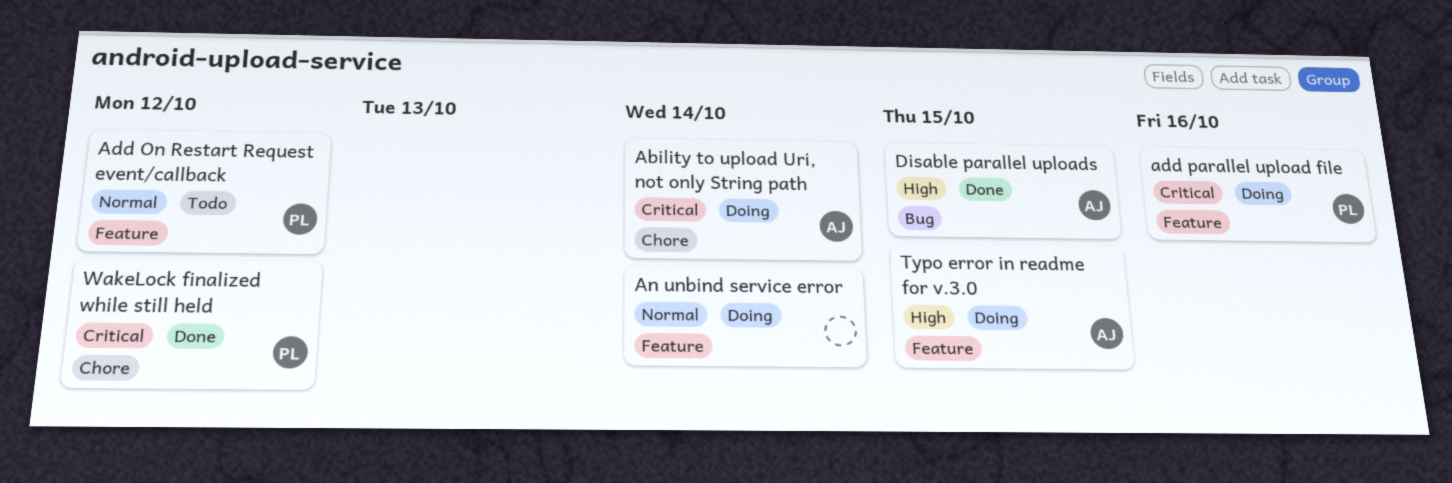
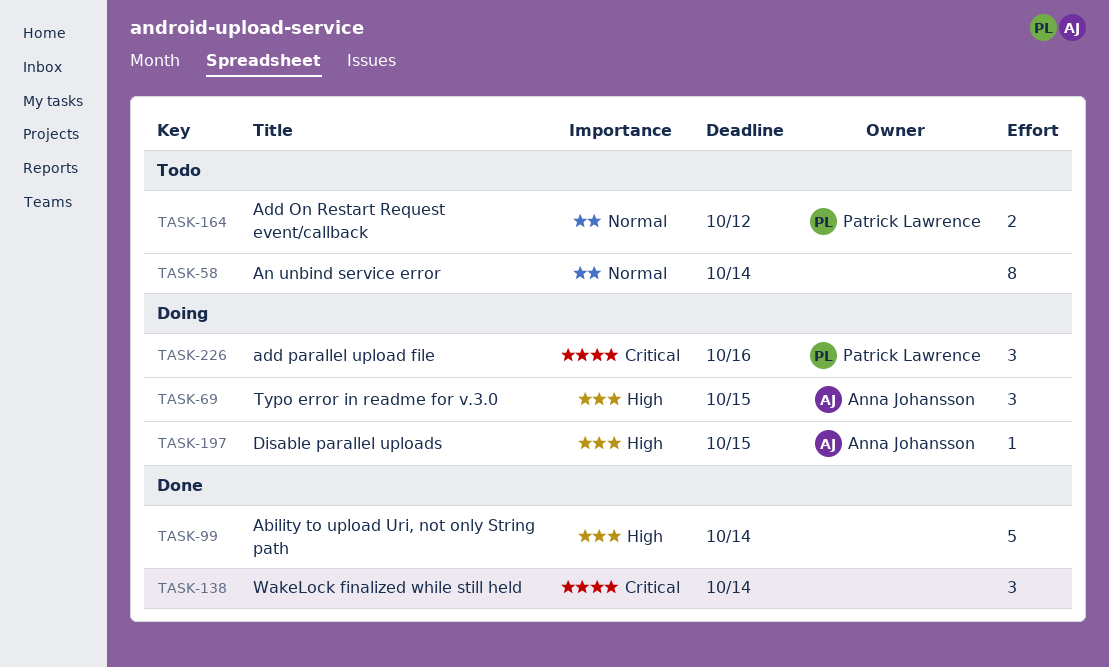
Ability to upload Uri, not only String path, status: Doing -> Done
Ability to upload Uri, not only String path, owner: Anna Johansson -> none
Ability to upload Uri, not only String path, priority: Critical -> High
An unbind service error, status: Doing -> Todo
Disable parallel uploads, status: Done -> Doing
WakeLock finalized while still held, owner: Patrick Lawrence -> none
WakeLock finalized while still held, due: Oct 12 -> Oct 14

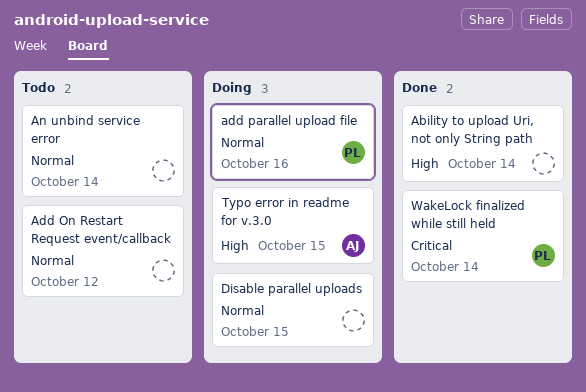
Add On Restart Request event/callback, owner: Patrick Lawrence -> none
add parallel upload file, priority: Critical -> Normal
Disable parallel uploads, owner: Anna Johansson -> none
Disable parallel uploads, priority: High -> Normal
WakeLock finalized while still held, owner: none -> Patrick Lawrence

